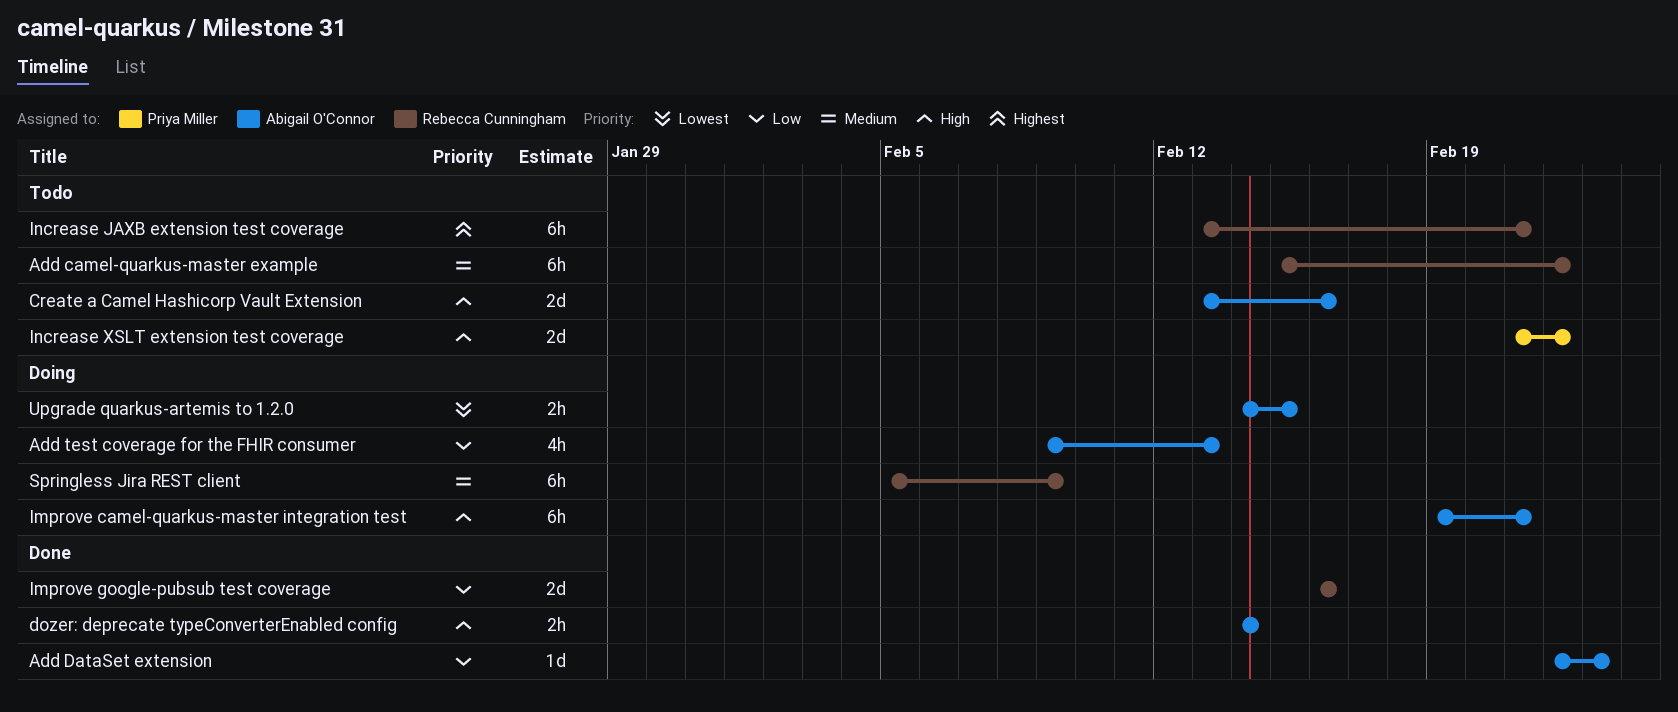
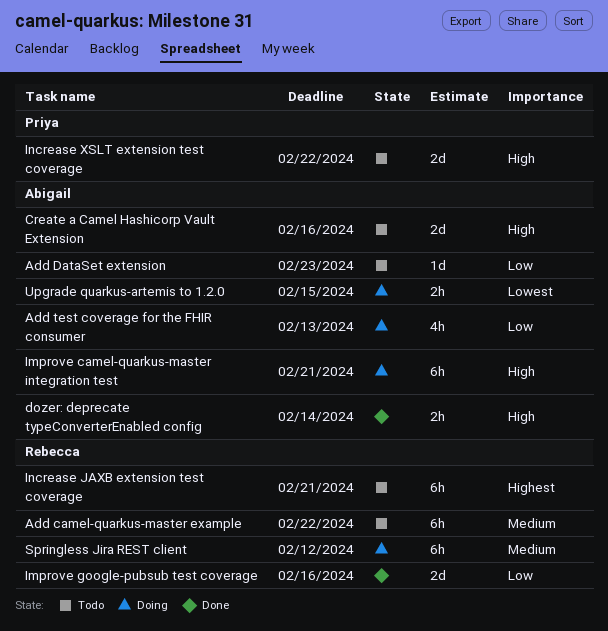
Add DataSet extension, status: Done -> Todo
Springless Jira REST client, due: Feb 9 -> Feb 12

